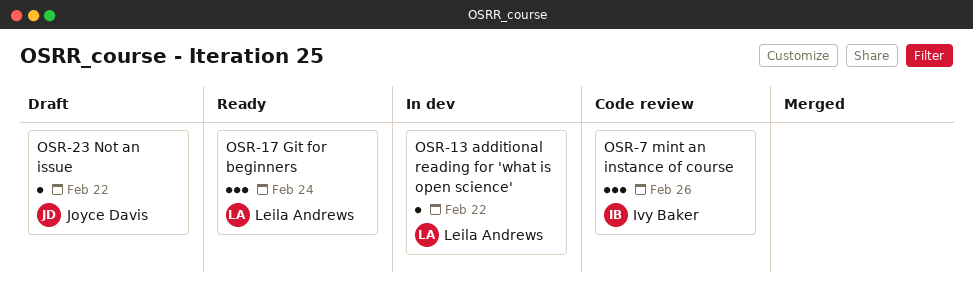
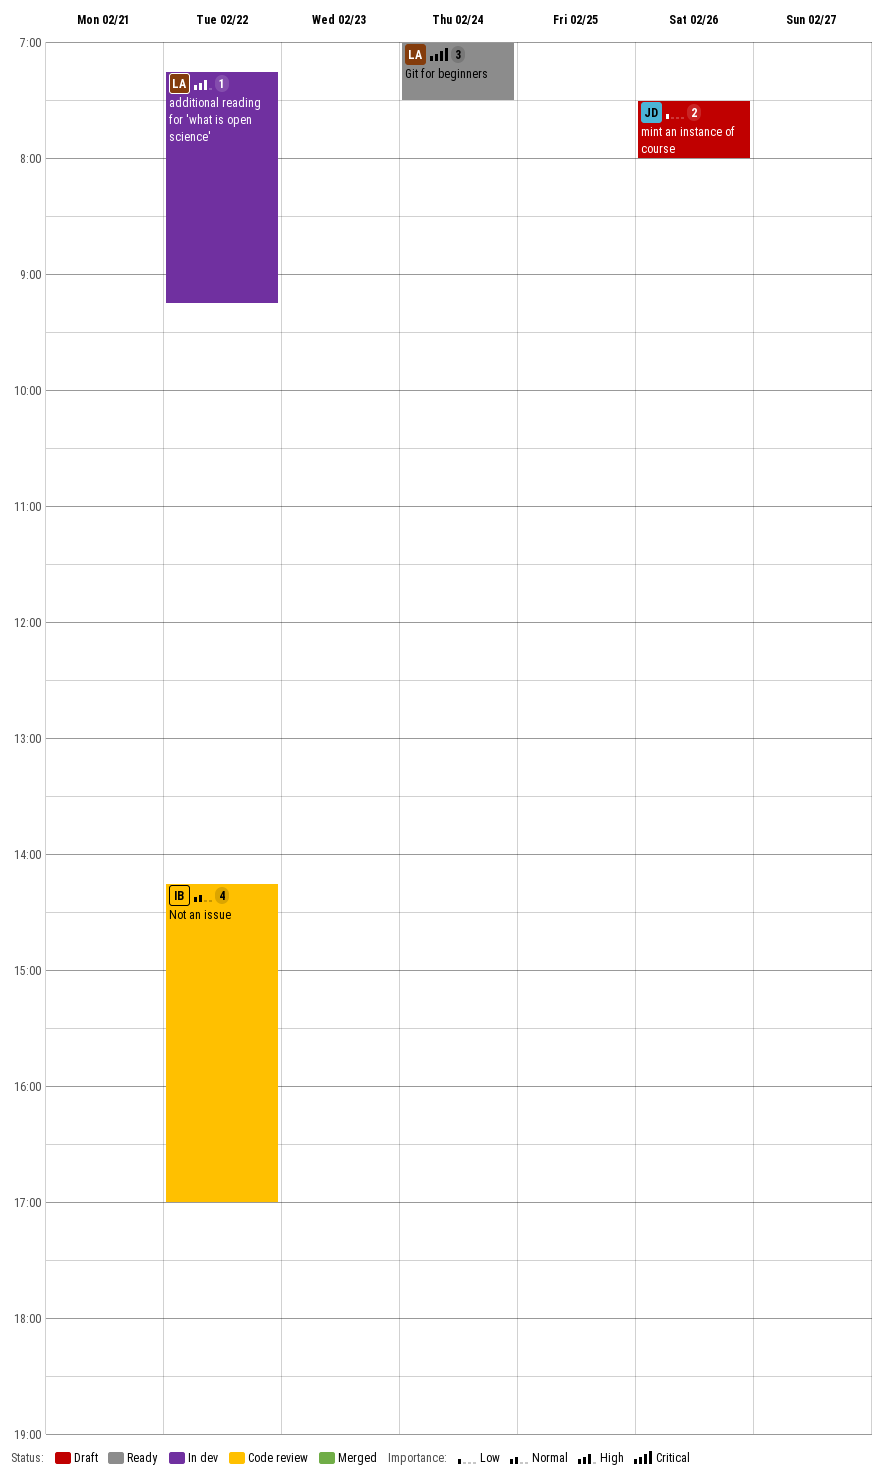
mint an instance of course, status: Code review -> Draft
mint an instance of course, owner: Ivy Baker -> Joyce Davis
mint an instance of course, estimate: 3 -> 2
Not an issue, status: Draft -> Code review
Not an issue, owner: Joyce Davis -> Ivy Baker
Not an issue, estimate: 1 -> 4

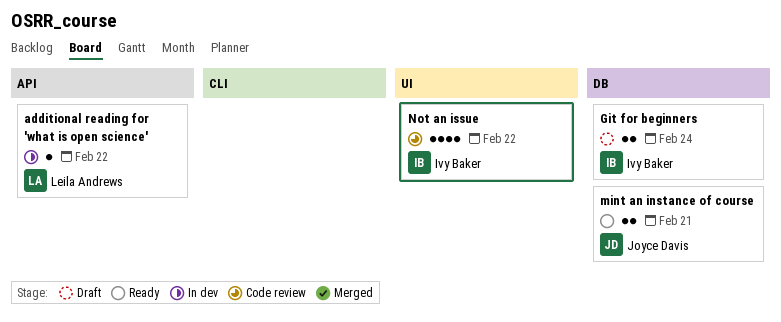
Git for beginners, status: Ready -> Draft
Git for beginners, owner: Leila Andrews -> Ivy Baker
Git for beginners, estimate: 3 -> 2
mint an instance of course, status: Draft -> Ready
mint an instance of course, day: Feb 26 -> Feb 21

